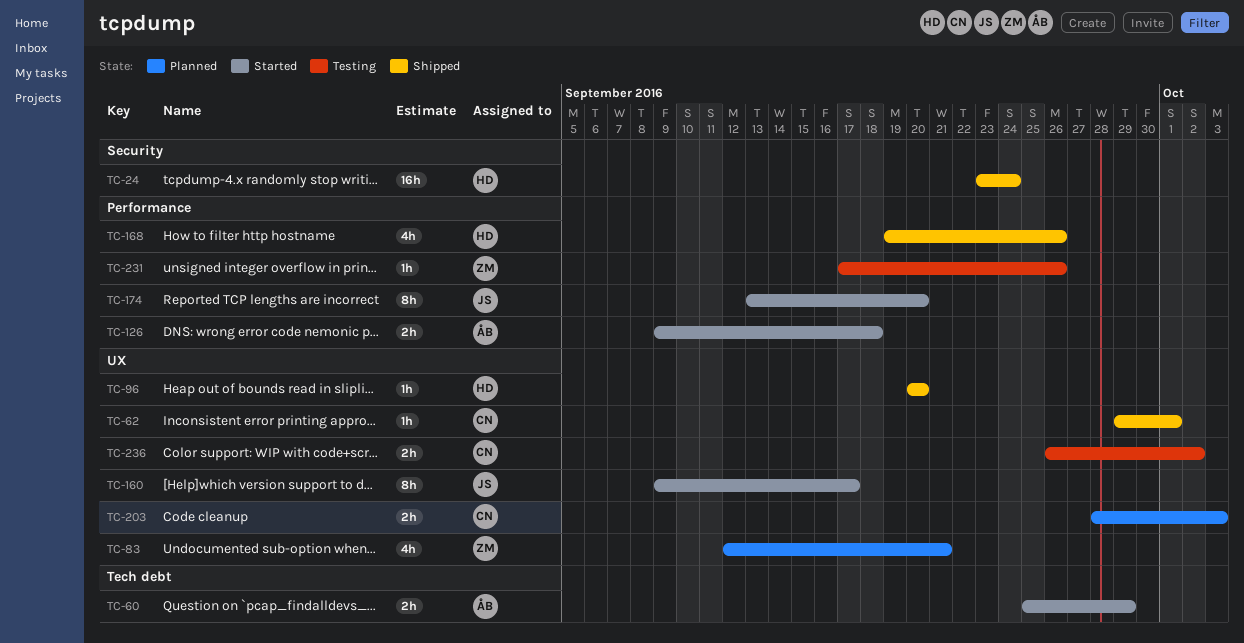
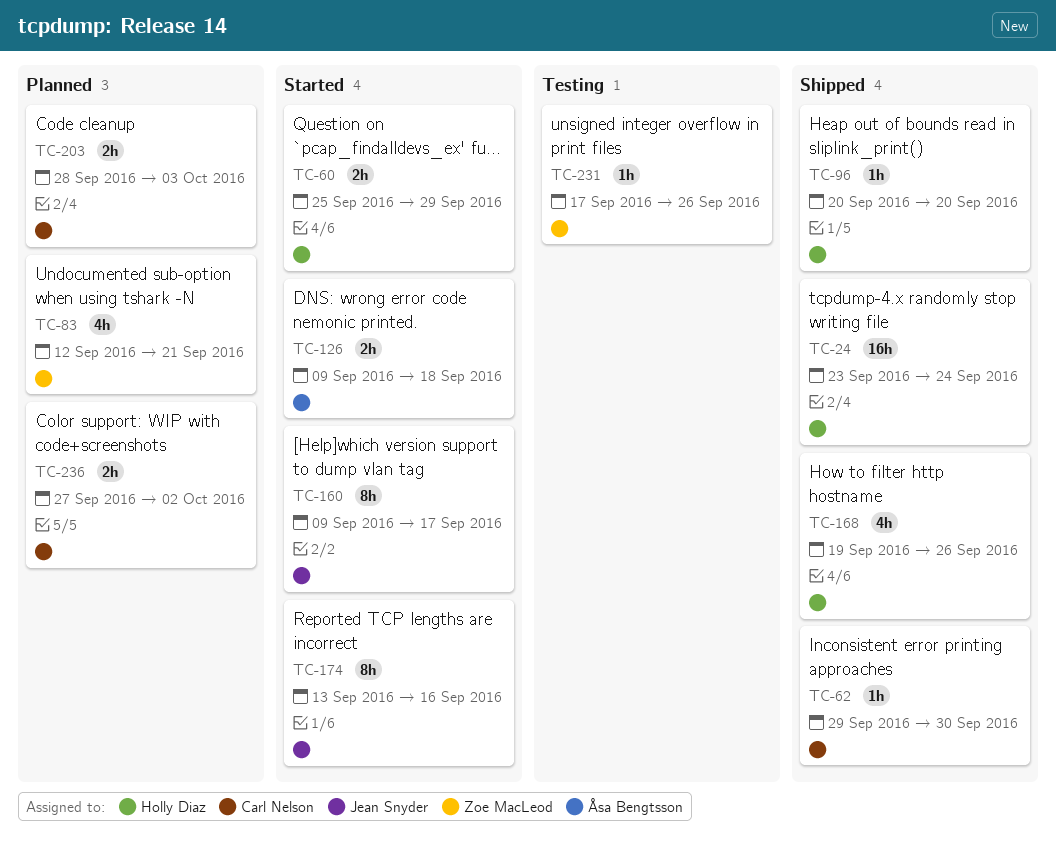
TC-60, owner: Åsa Bengtsson -> Holly Diaz
TC-62, due: Oct 1 -> Sep 30
TC-174, due: Sep 20 -> Sep 16
TC-236, status: Testing -> Planned
TC-236, start: Sep 26 -> Sep 27

